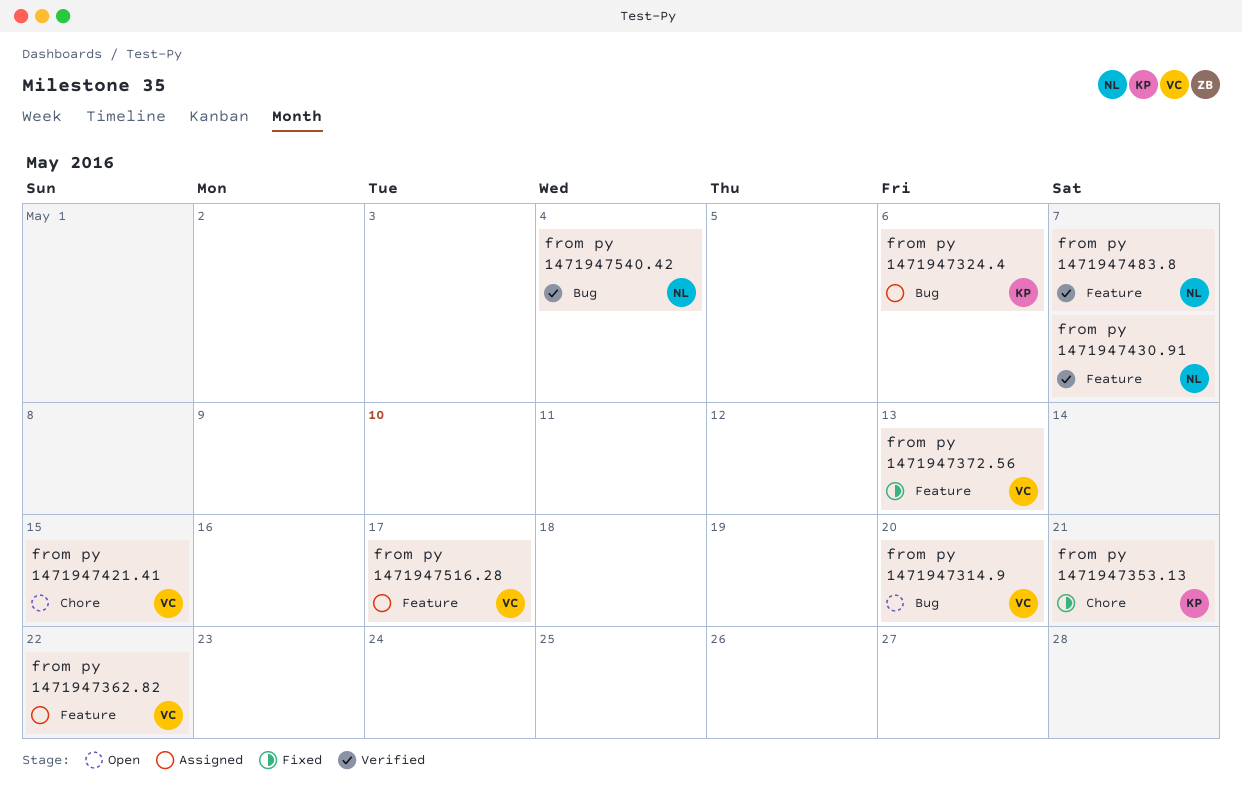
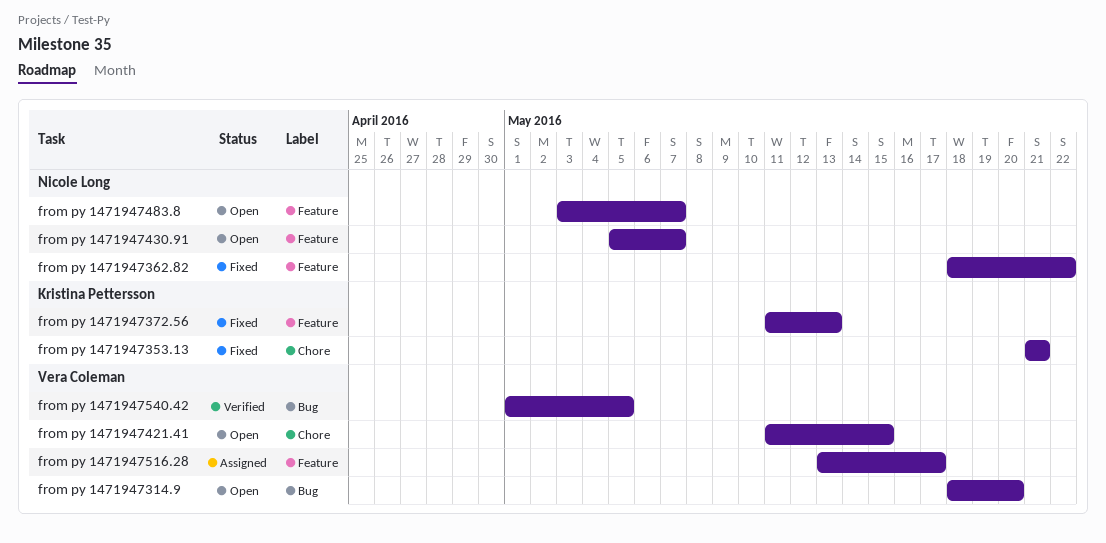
from py 1471947324.4: present -> none
from py 1471947362.82, status: Assigned -> Fixed
from py 1471947362.82, owner: Vera Coleman -> Nicole Long
from py 1471947372.56, owner: Vera Coleman -> Kristina Pettersson
from py 1471947430.91, status: Verified -> Open
from py 1471947483.8, status: Verified -> Open
from py 1471947540.42, owner: Nicole Long -> Vera Coleman
from py 1471947540.42, due: May 4 -> May 5

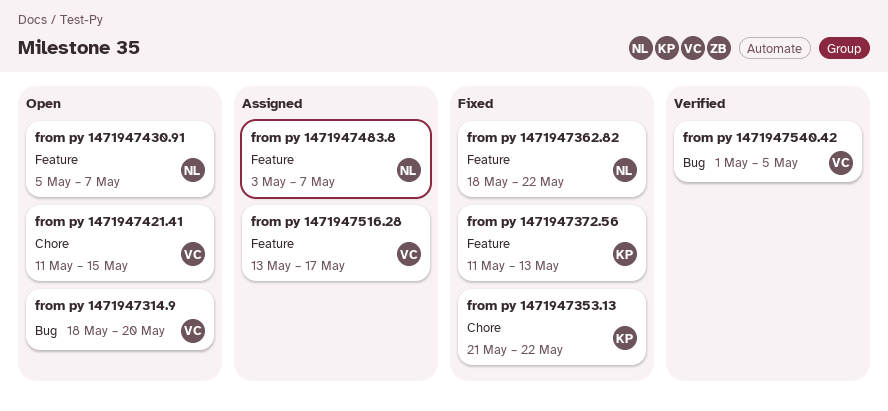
from py 1471947353.13, due: May 21 -> May 22
from py 1471947483.8, status: Open -> Assigned

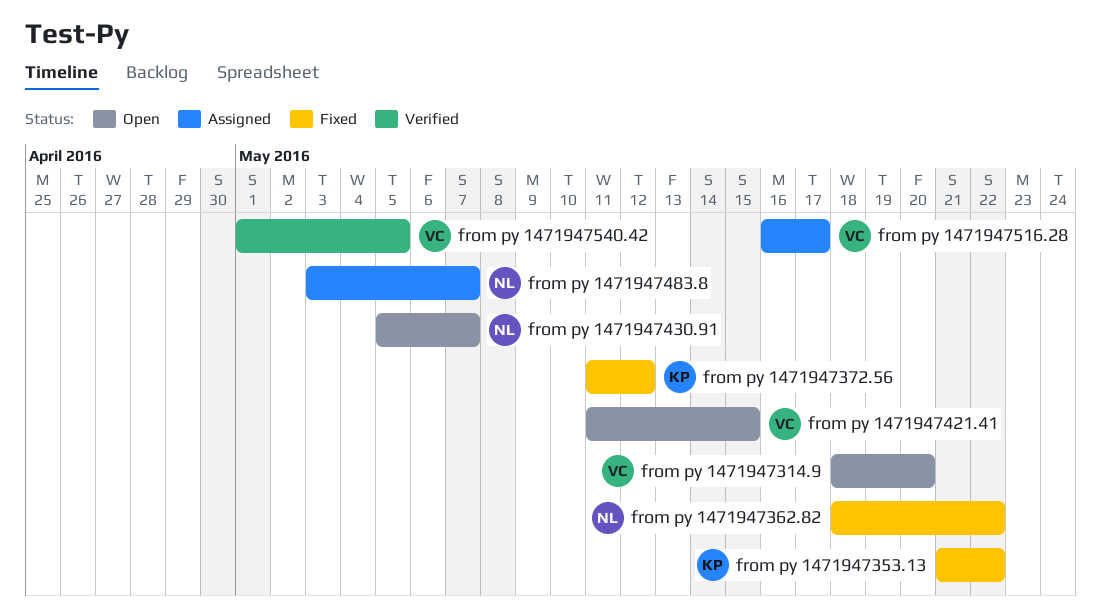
from py 1471947372.56, due: May 13 -> May 12
from py 1471947516.28, start: May 13 -> May 16

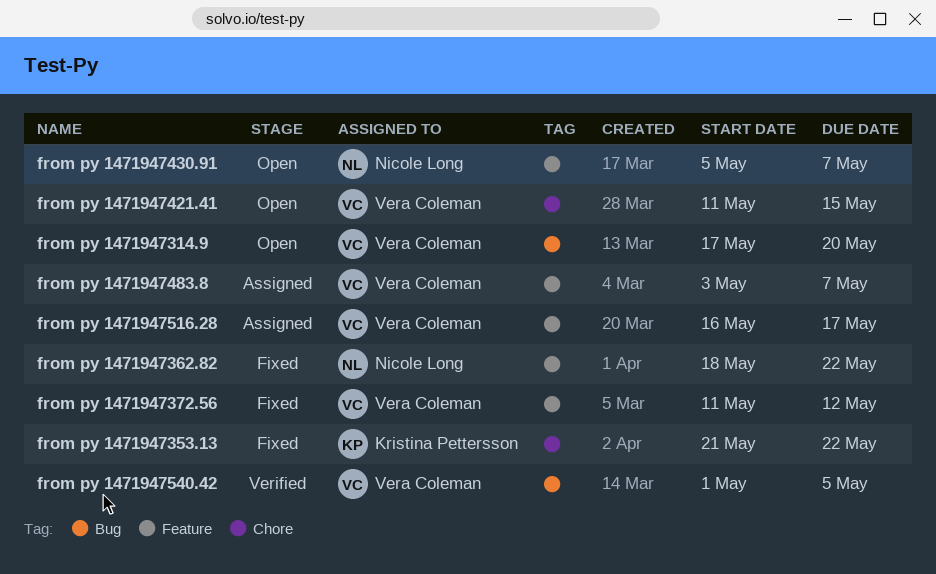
from py 1471947314.9, start: May 18 -> May 17
from py 1471947372.56, owner: Kristina Pettersson -> Vera Coleman
from py 1471947483.8, owner: Nicole Long -> Vera Coleman

